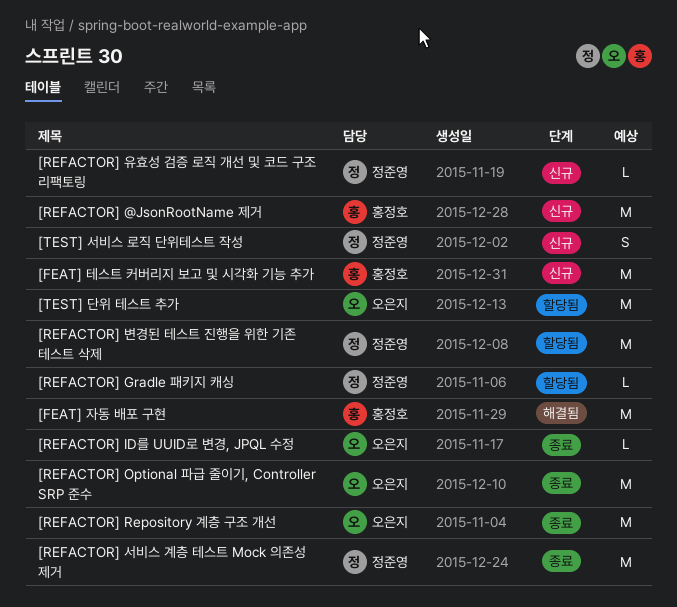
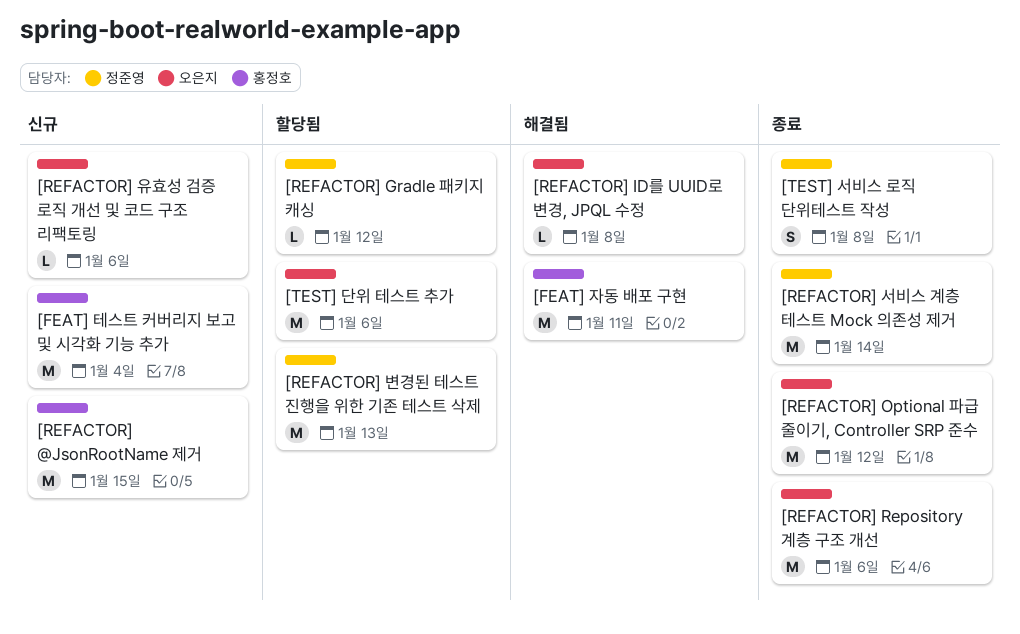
[REFACTOR] ID를 UUID로 변경, JPQL 수정, status: 종료 -> 해결됨
[REFACTOR] 유효성 검증 로직 개선 및 코드 구조 리팩토링, owner: 정준영 -> 오은지
[TEST] 서비스 로직 단위테스트 작성, status: 신규 -> 종료

